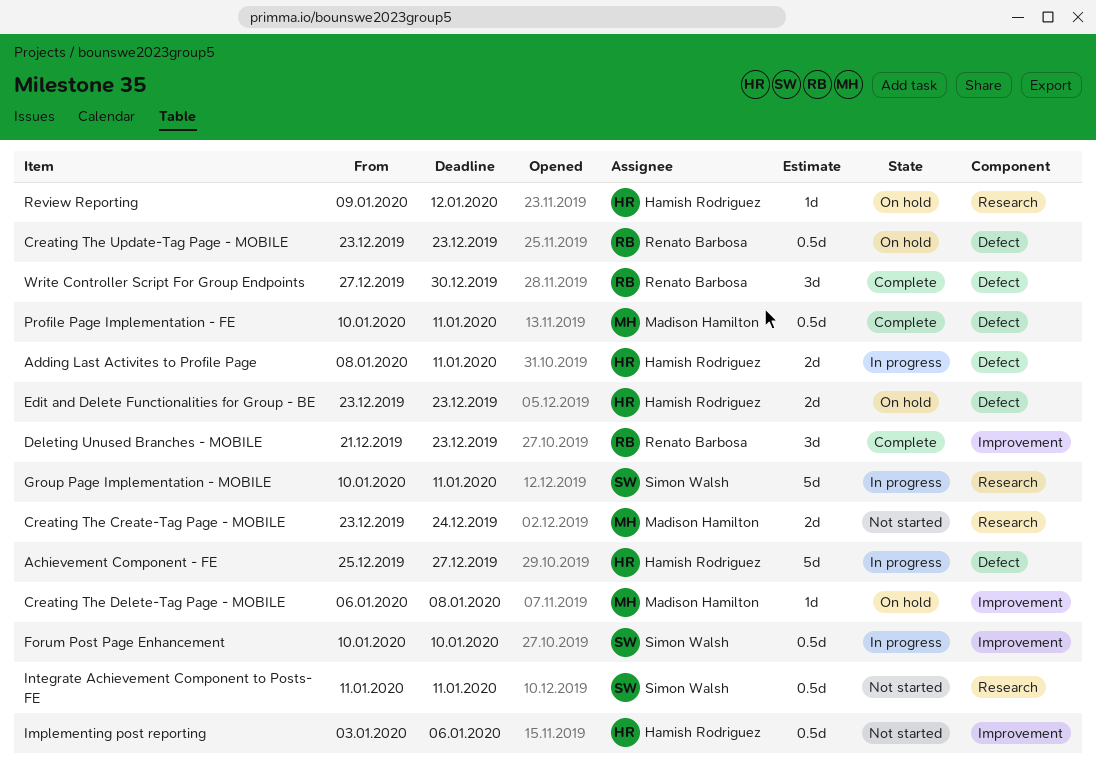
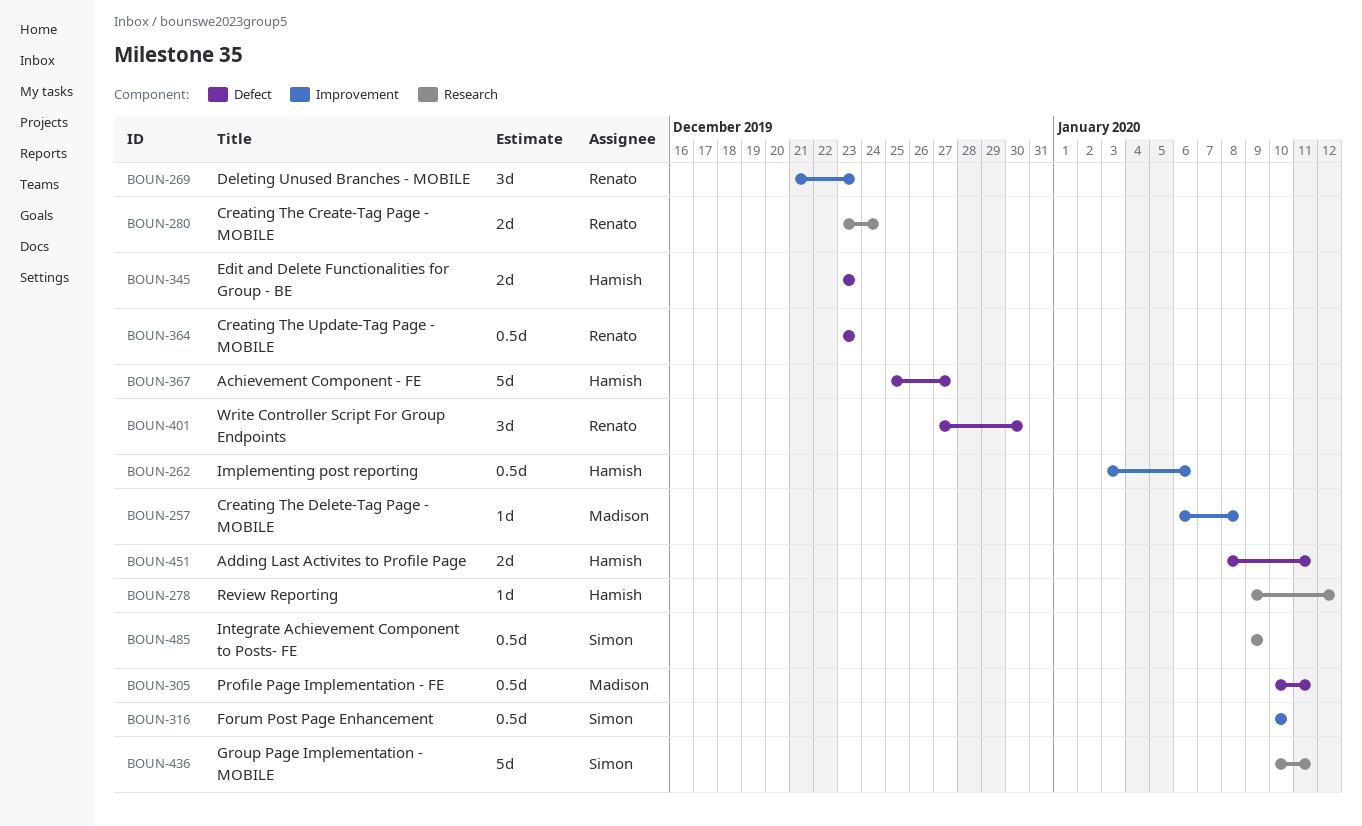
Creating The Create-Tag Page - MOBILE, owner: Madison Hamilton -> Renato Barbosa
Integrate Achievement Component to Posts- FE, start: Jan 11 -> Jan 9
Integrate Achievement Component to Posts- FE, due: Jan 11 -> Jan 9

